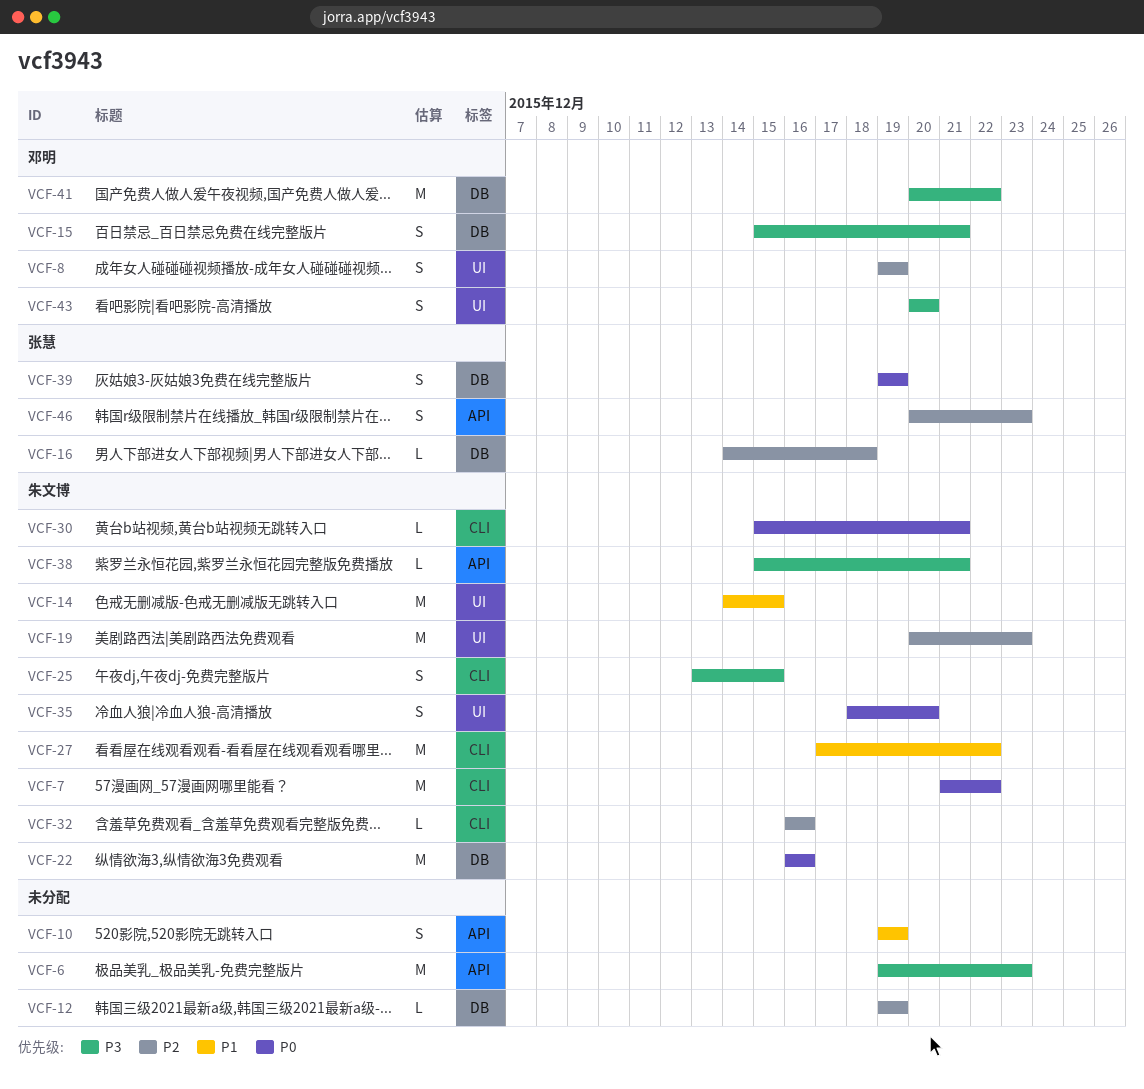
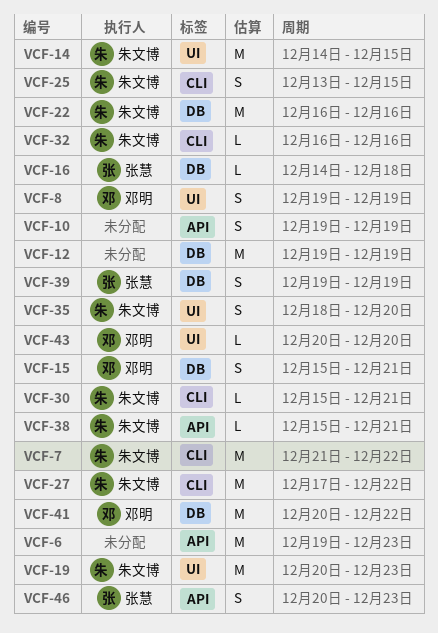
VCF-12, estimate: L -> M
VCF-43, estimate: S -> L

